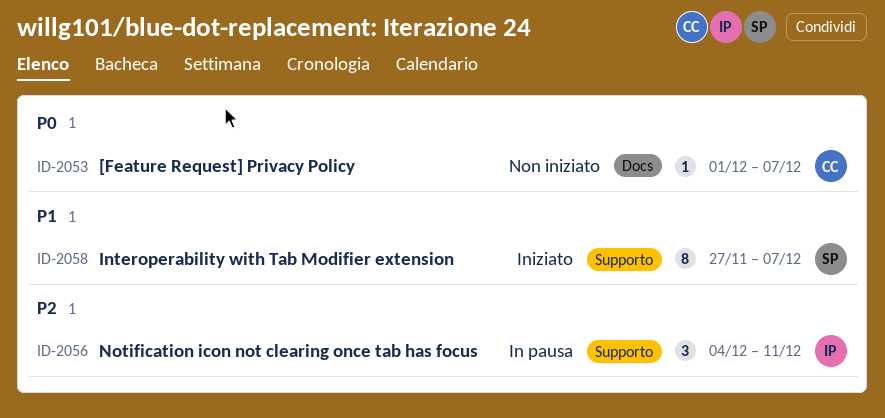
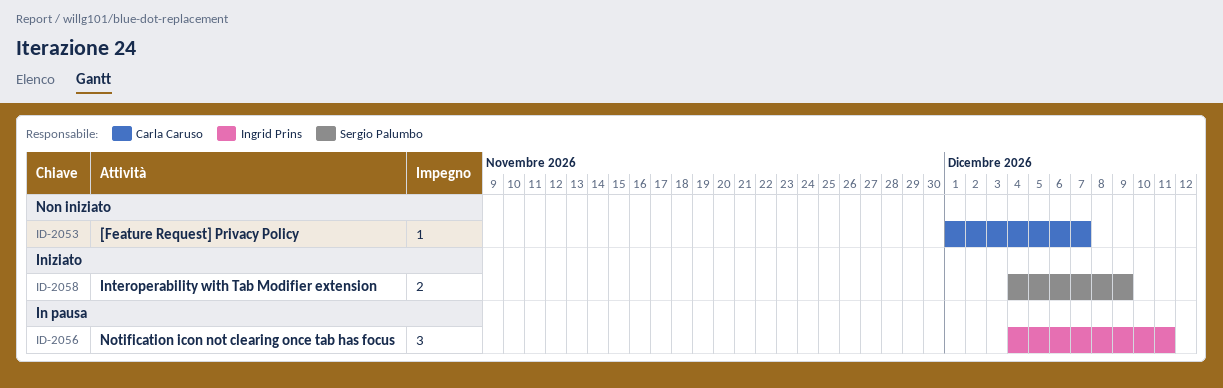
ID-2058, estimate: 8 -> 2
ID-2058, start: Nov 27 -> Dec 4
ID-2058, due: Dec 7 -> Dec 9

